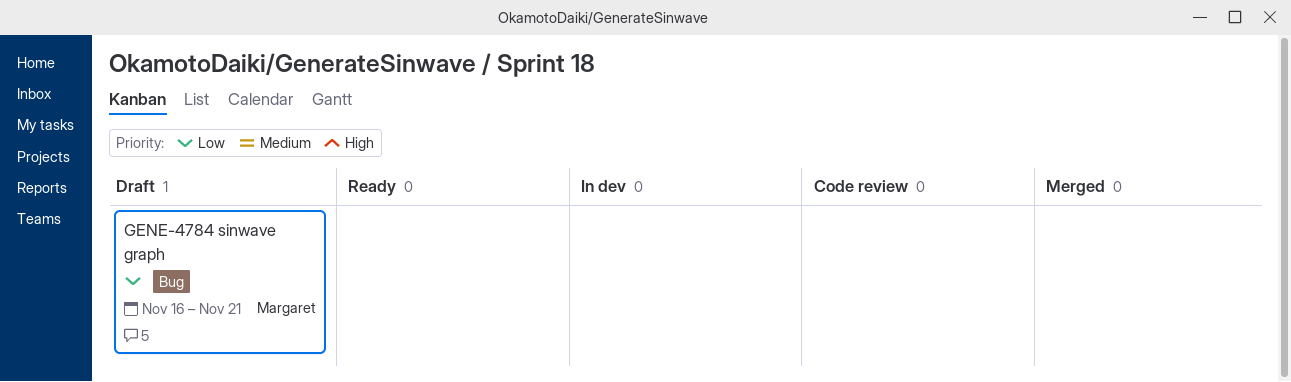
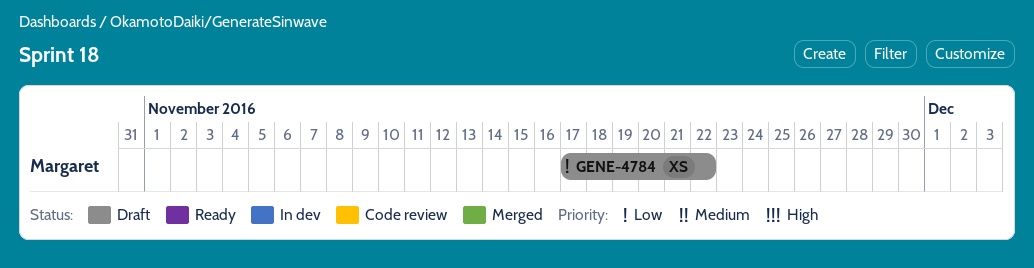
GENE-4784, start: Nov 16 -> Nov 17
GENE-4784, due: Nov 21 -> Nov 22

